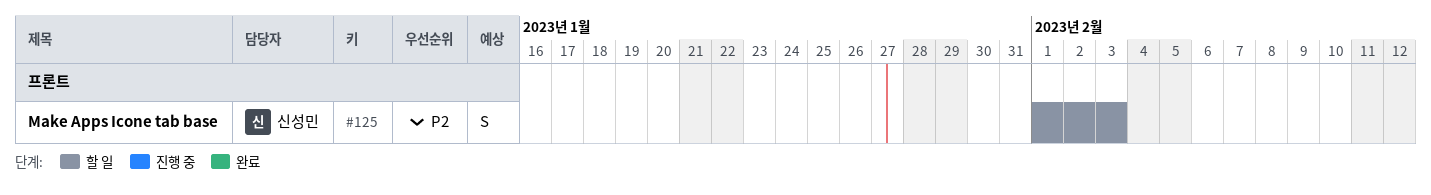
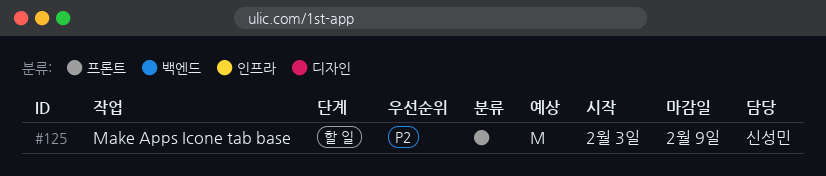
#125, estimate: S -> M
#125, start: Feb 1 -> Feb 3
#125, due: Feb 3 -> Feb 9

